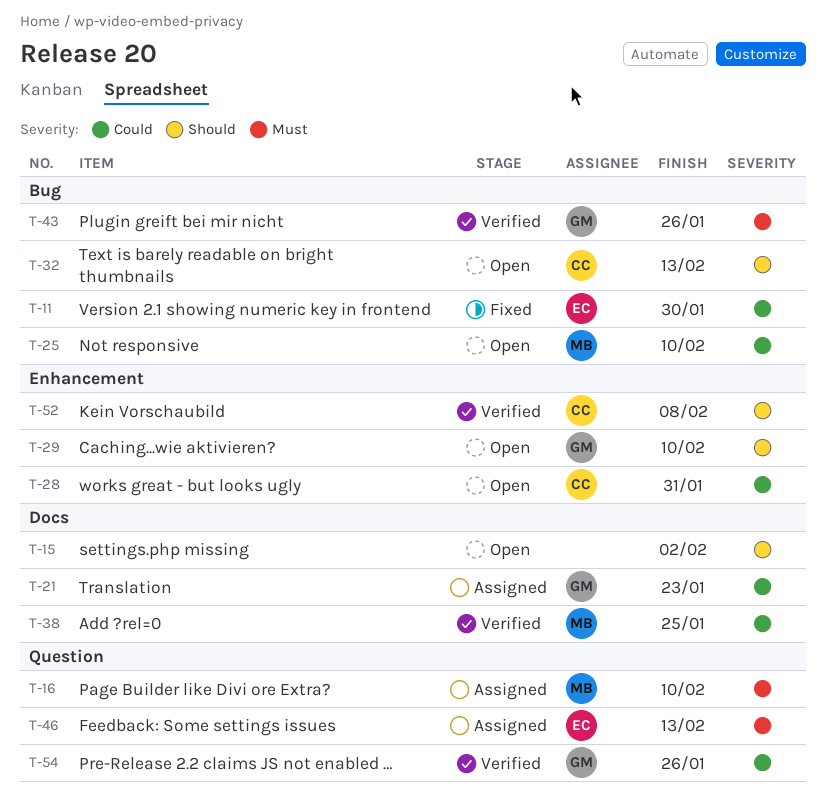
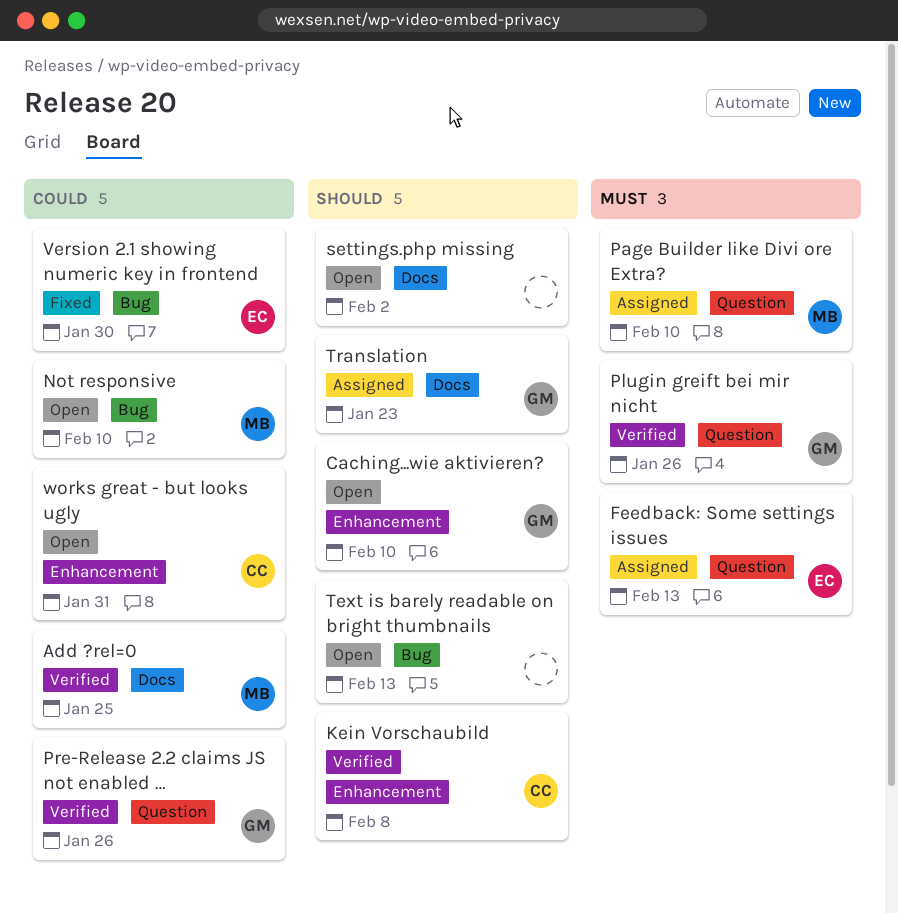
Plugin greift bei mir nicht, label: Bug -> Question
Text is barely readable on bright thumbnails, owner: CC -> none
Translation, priority: Could -> Should

